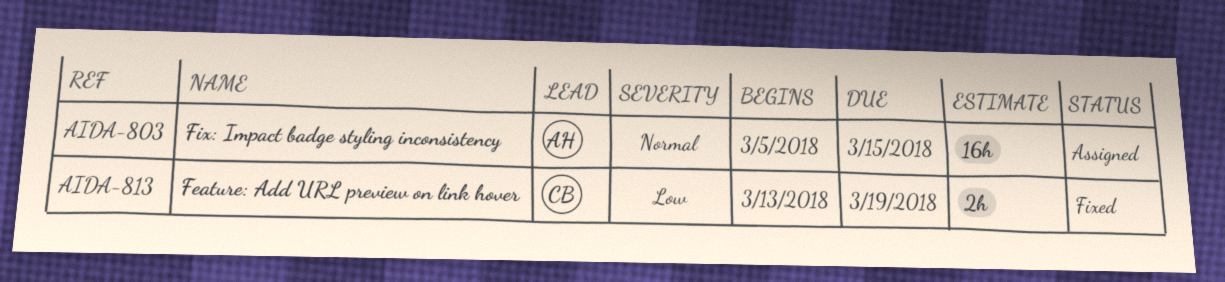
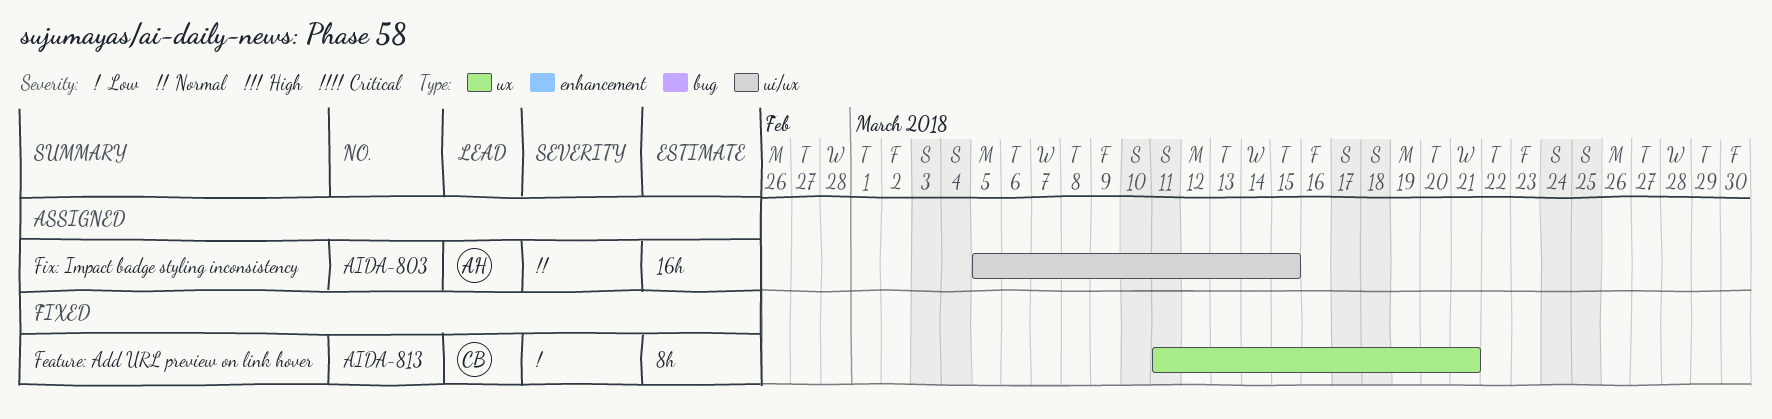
AIDA-813, estimate: 2h -> 8h
AIDA-813, start: Mar 13 -> Mar 11
AIDA-813, due: Mar 19 -> Mar 21

